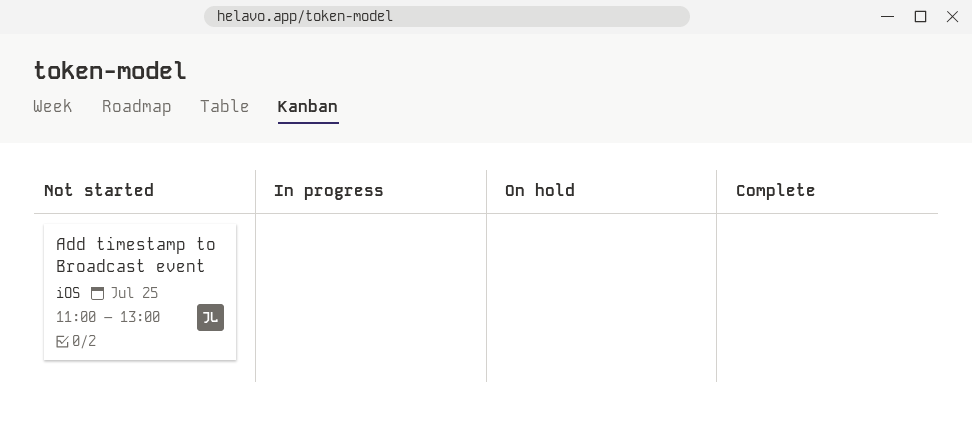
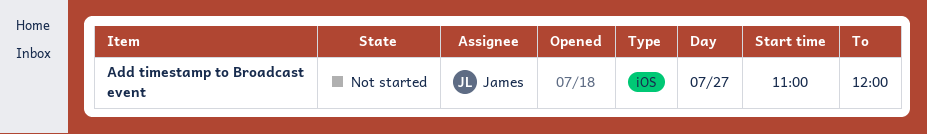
Add timestamp to Broadcast event, day: Jul 25 -> Jul 27
Add timestamp to Broadcast event, ends: 13:00 -> 12:00

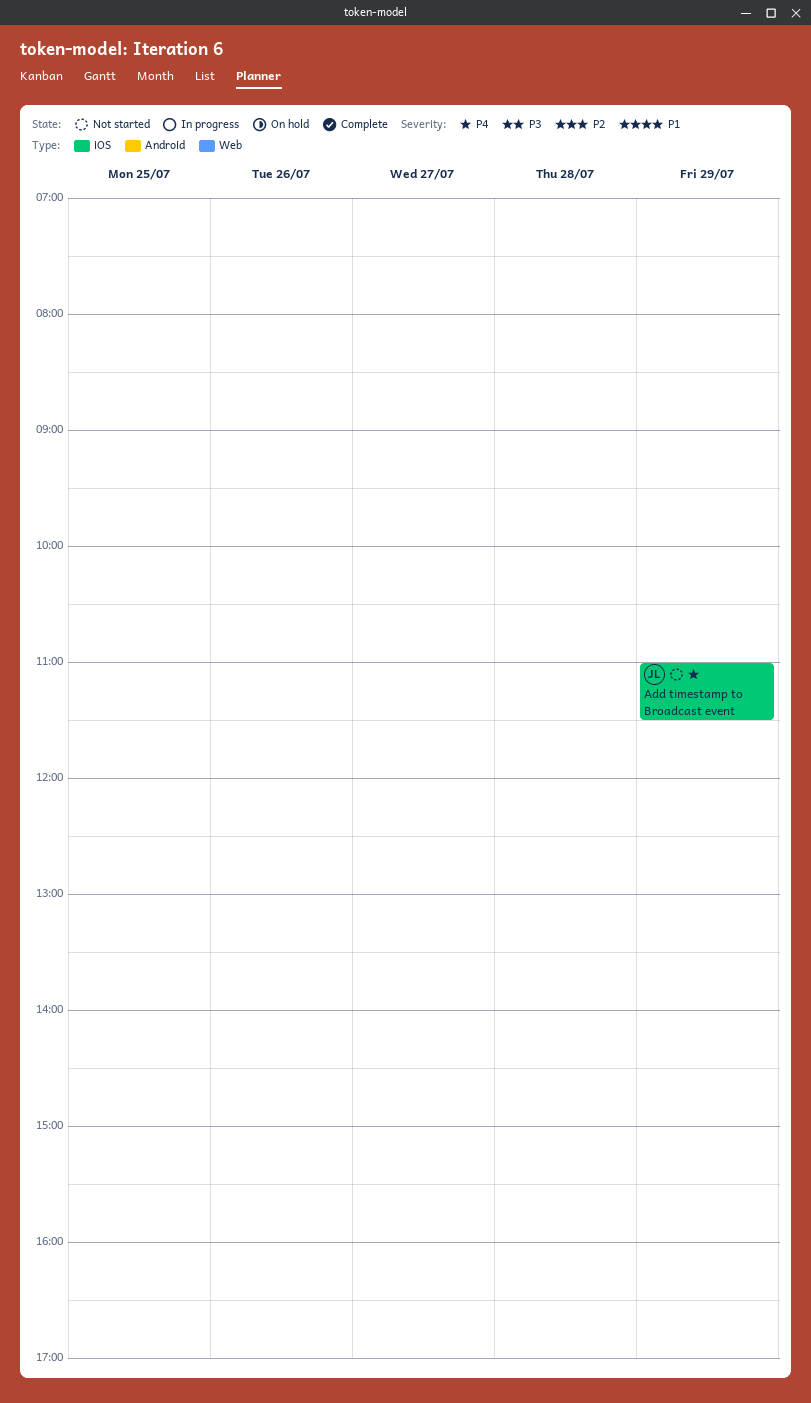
Add timestamp to Broadcast event, day: Jul 27 -> Jul 29
Add timestamp to Broadcast event, ends: 12:00 -> 11:30

